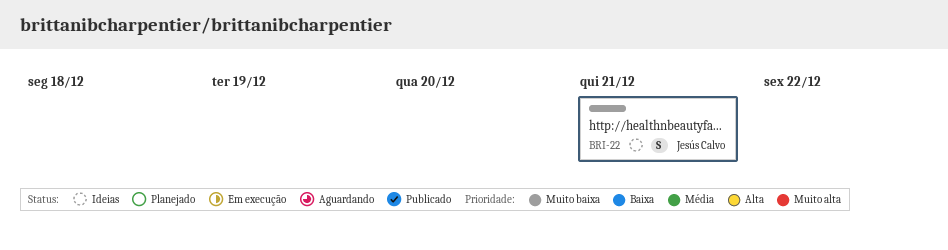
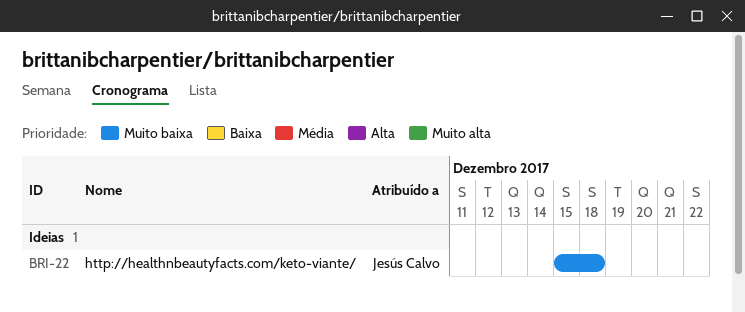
BRI-22, due: Dec 21 -> Dec 18

